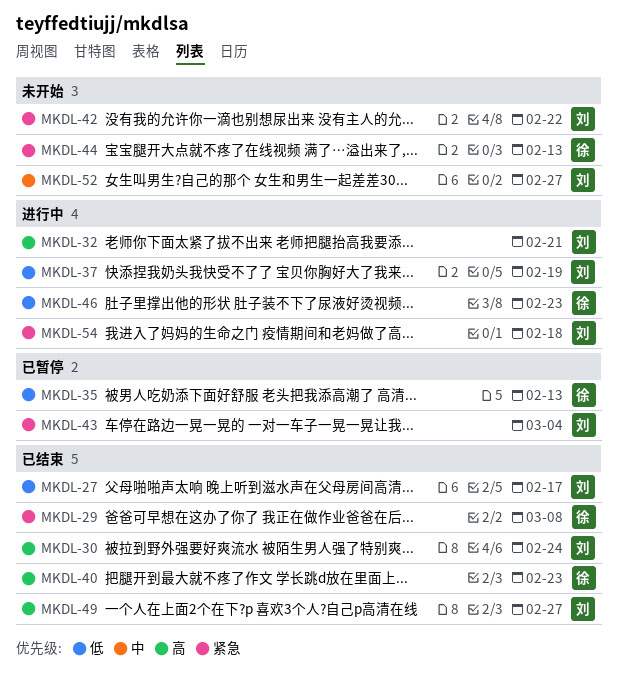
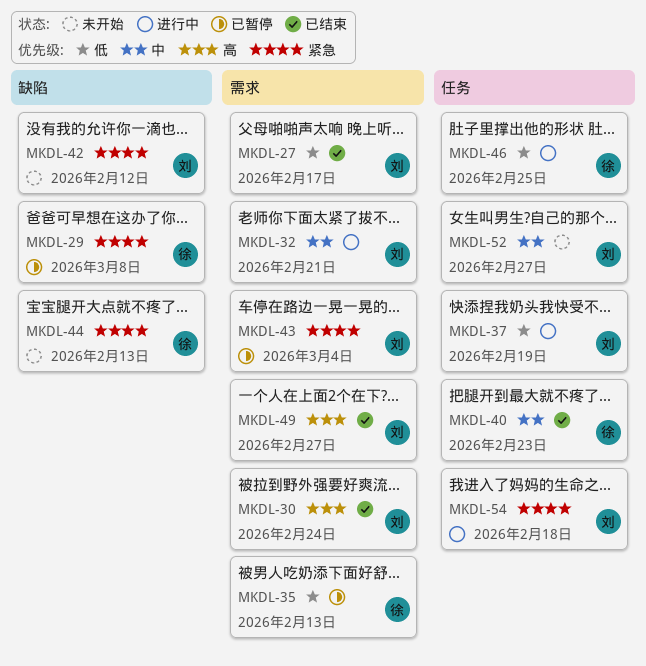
MKDL-29, status: 已结束 -> 已暂停
MKDL-32, priority: 高 -> 中
MKDL-40, priority: 高 -> 中
MKDL-42, due: Feb 22 -> Feb 12
MKDL-46, due: Feb 23 -> Feb 25

